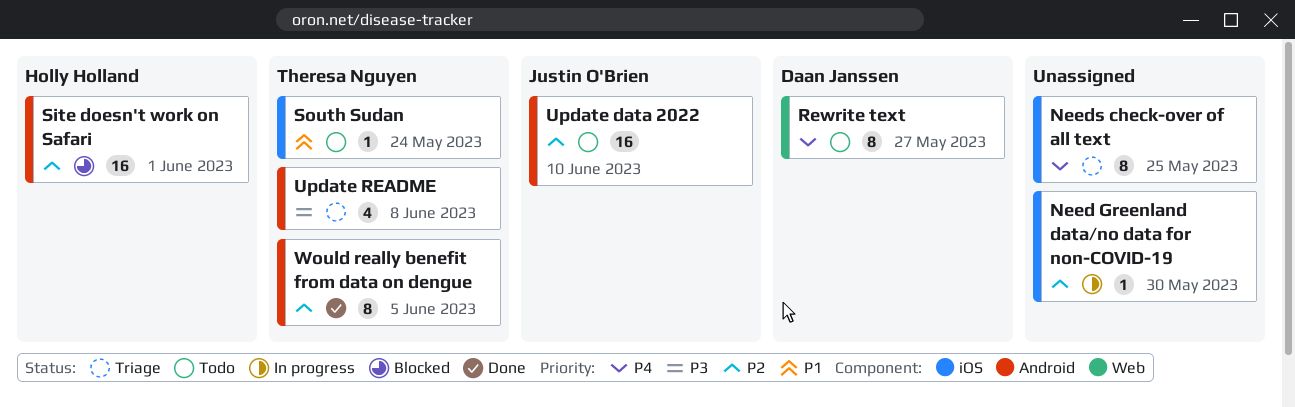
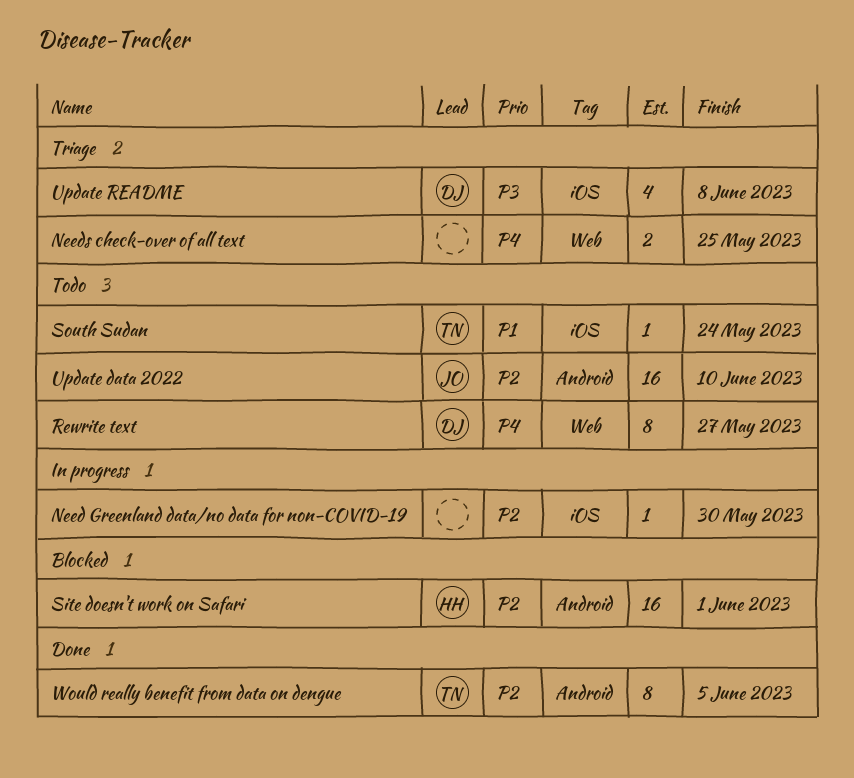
Needs check-over of all text, label: iOS -> Web
Needs check-over of all text, estimate: 8 -> 2
Update README, owner: Theresa Nguyen -> Daan Janssen
Update README, label: Android -> iOS

